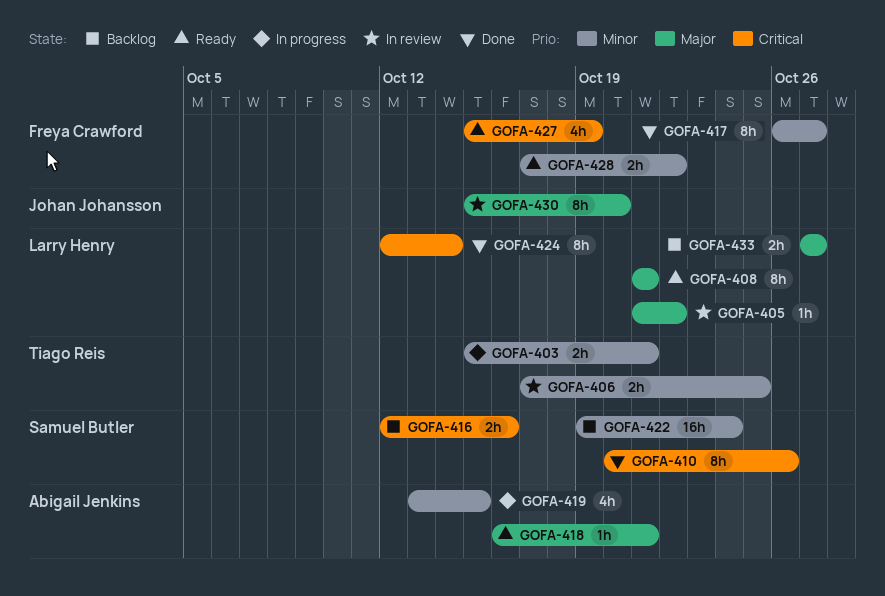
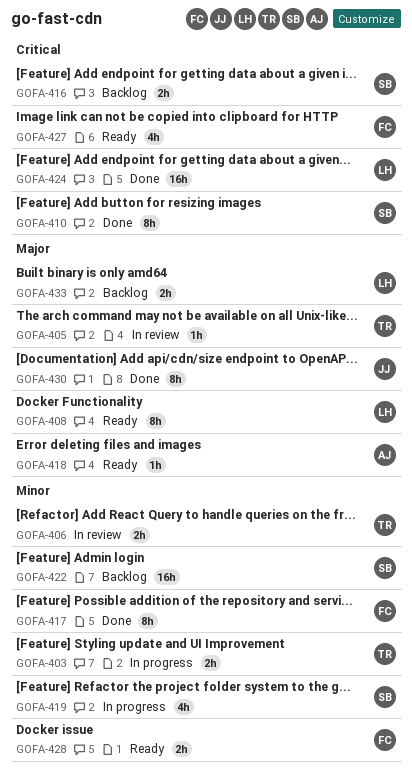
GOFA-405, owner: Larry Henry -> Tiago Reis
GOFA-419, owner: Abigail Jenkins -> Samuel Butler
GOFA-424, estimate: 8h -> 16h
GOFA-430, status: In review -> Done

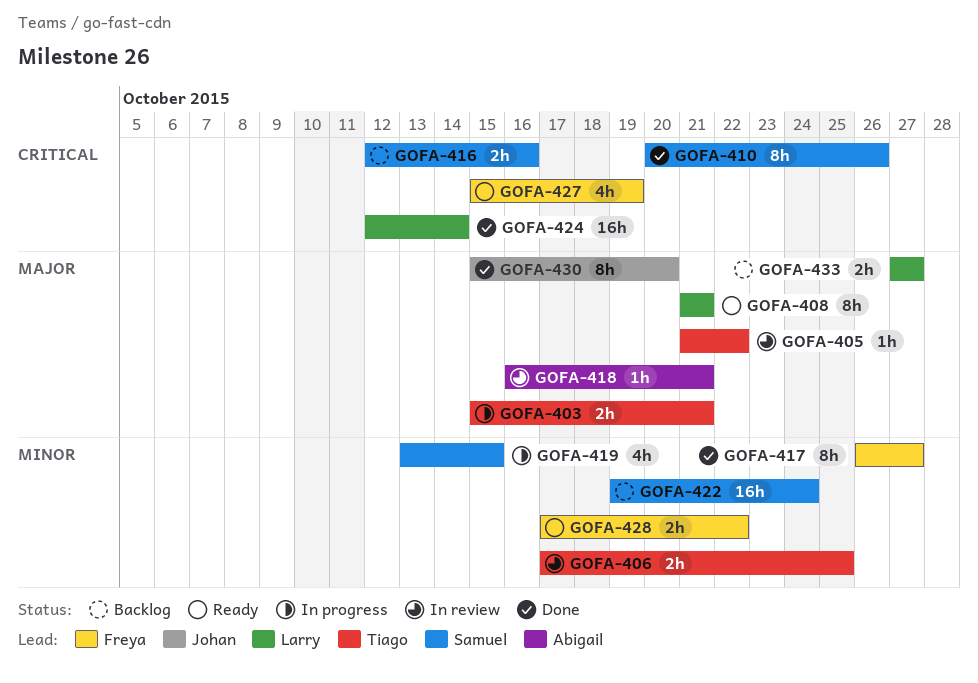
GOFA-403, priority: Minor -> Major
GOFA-418, status: Ready -> In review

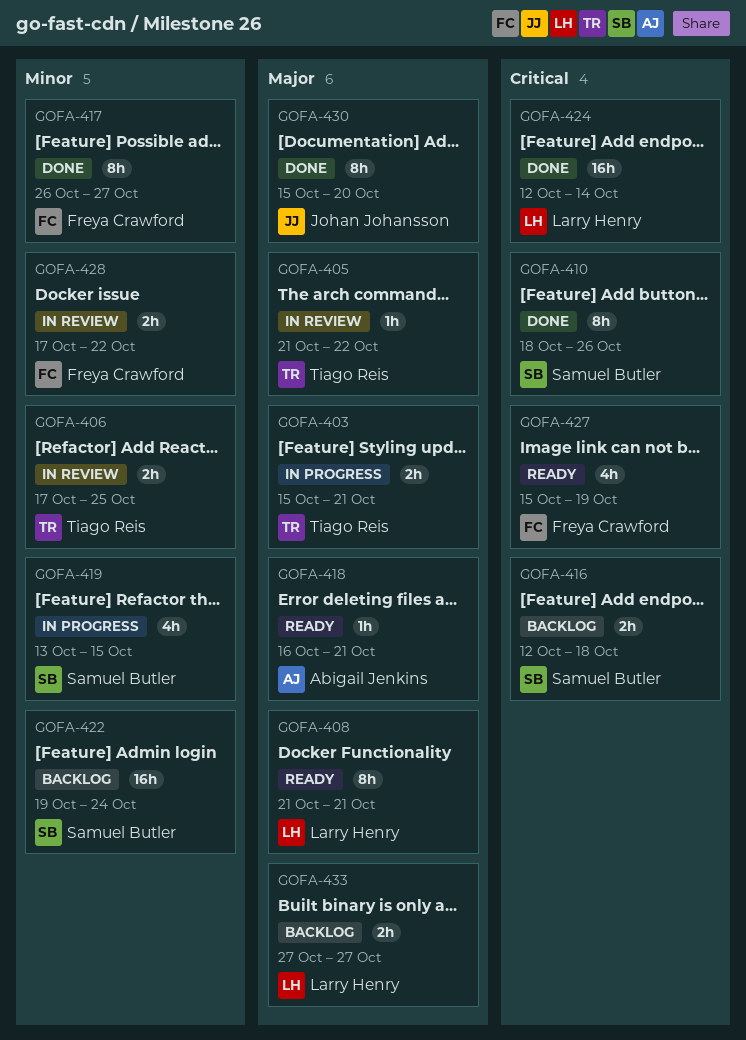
GOFA-410, start: Oct 20 -> Oct 18
GOFA-416, due: Oct 16 -> Oct 18
GOFA-418, status: In review -> Ready
GOFA-428, status: Ready -> In review

